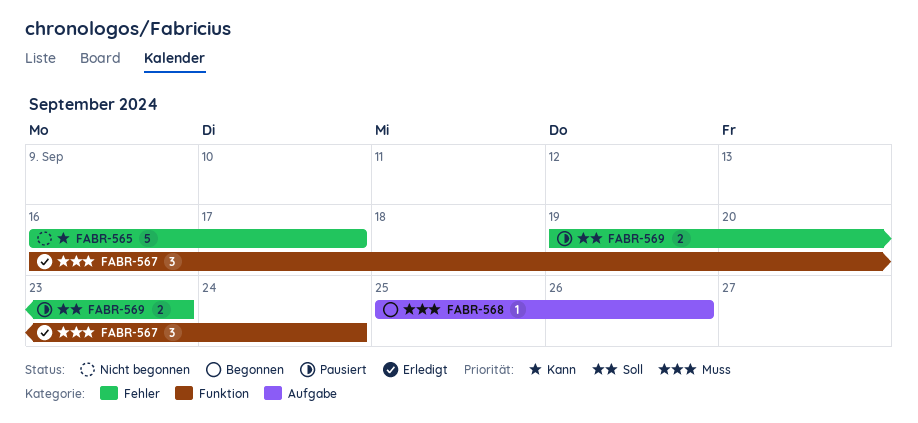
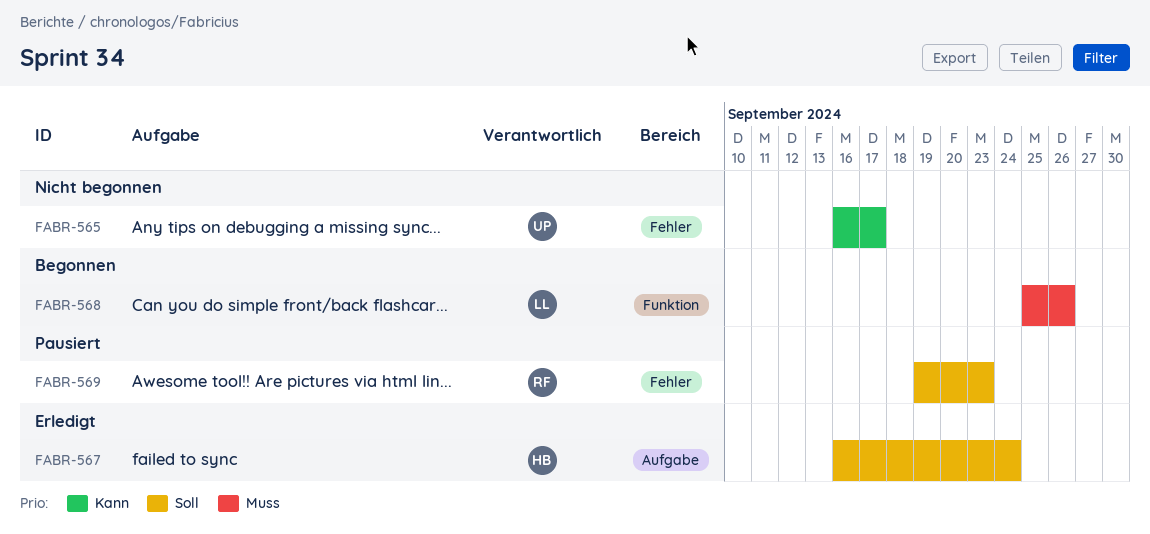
FABR-567, priority: Muss -> Soll
FABR-567, label: Funktion -> Aufgabe
FABR-568, label: Aufgabe -> Funktion

